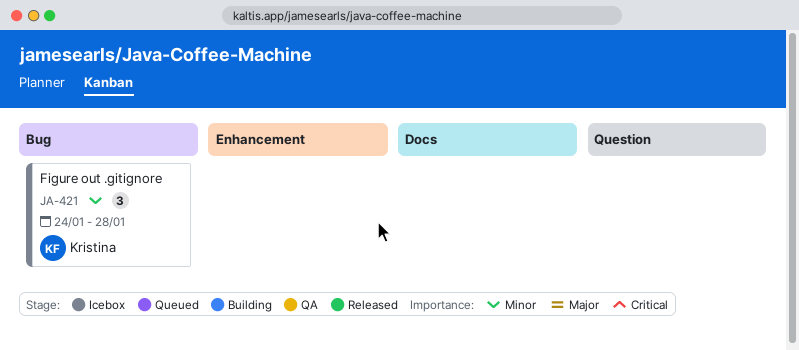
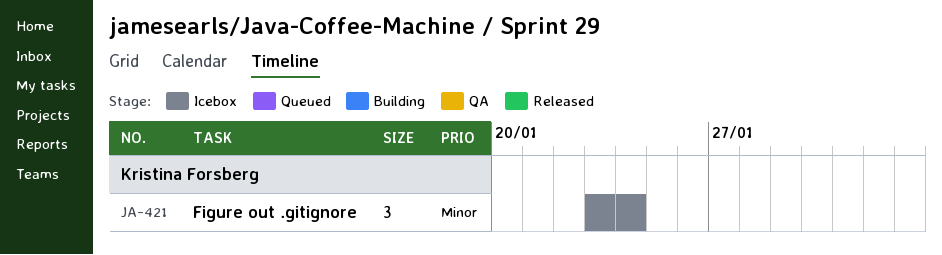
JA-421, start: Jan 24 -> Jan 23
JA-421, due: Jan 28 -> Jan 24

